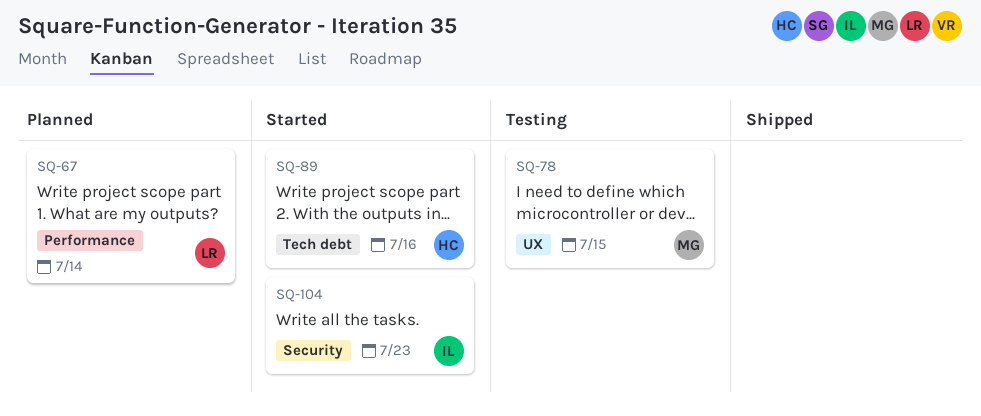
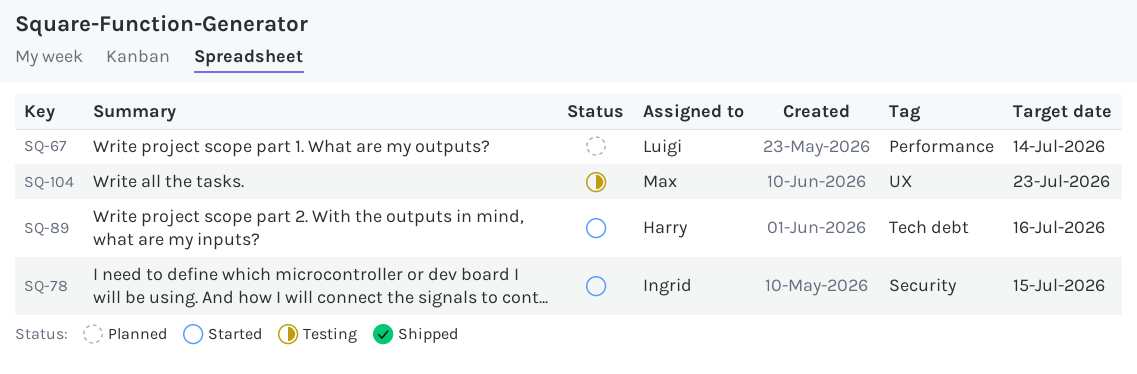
SQ-78, status: Testing -> Started
SQ-78, owner: Max -> Ingrid
SQ-78, label: UX -> Security
SQ-104, status: Started -> Testing
SQ-104, owner: Ingrid -> Max
SQ-104, label: Security -> UX

